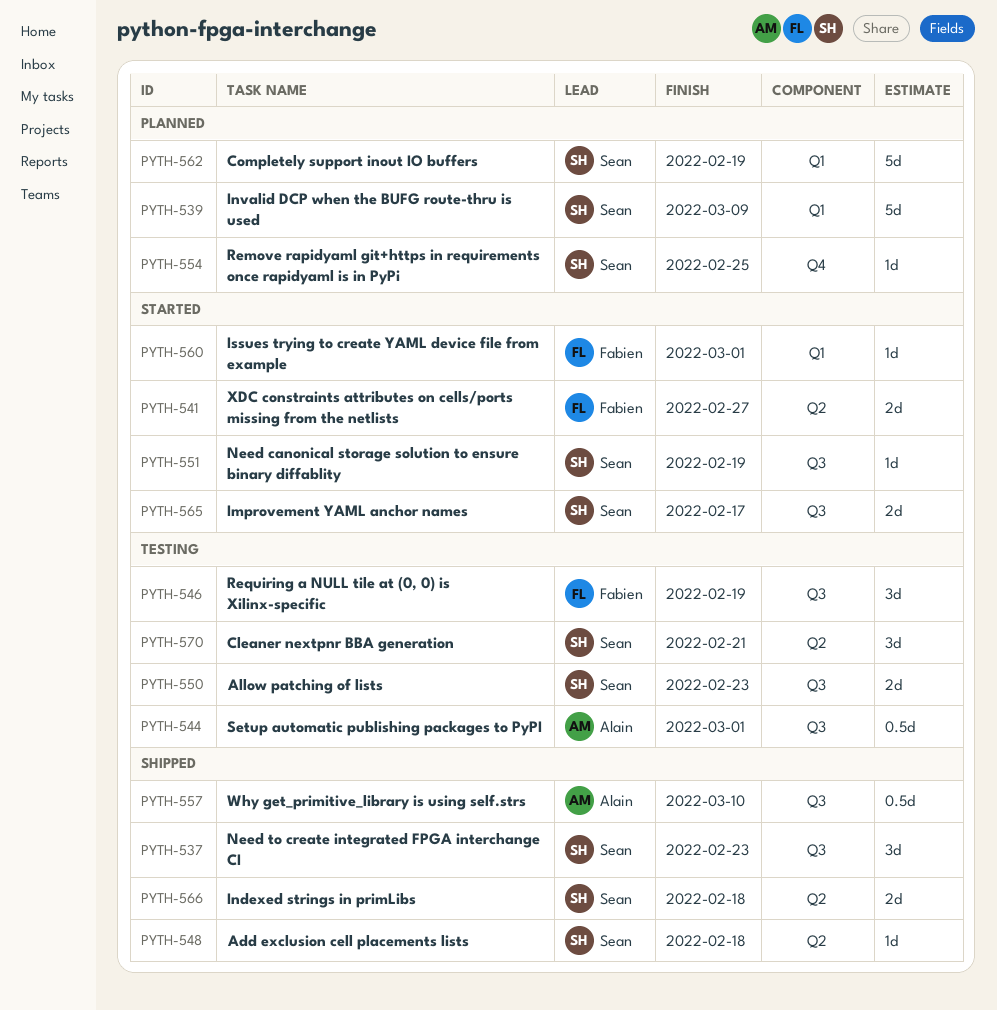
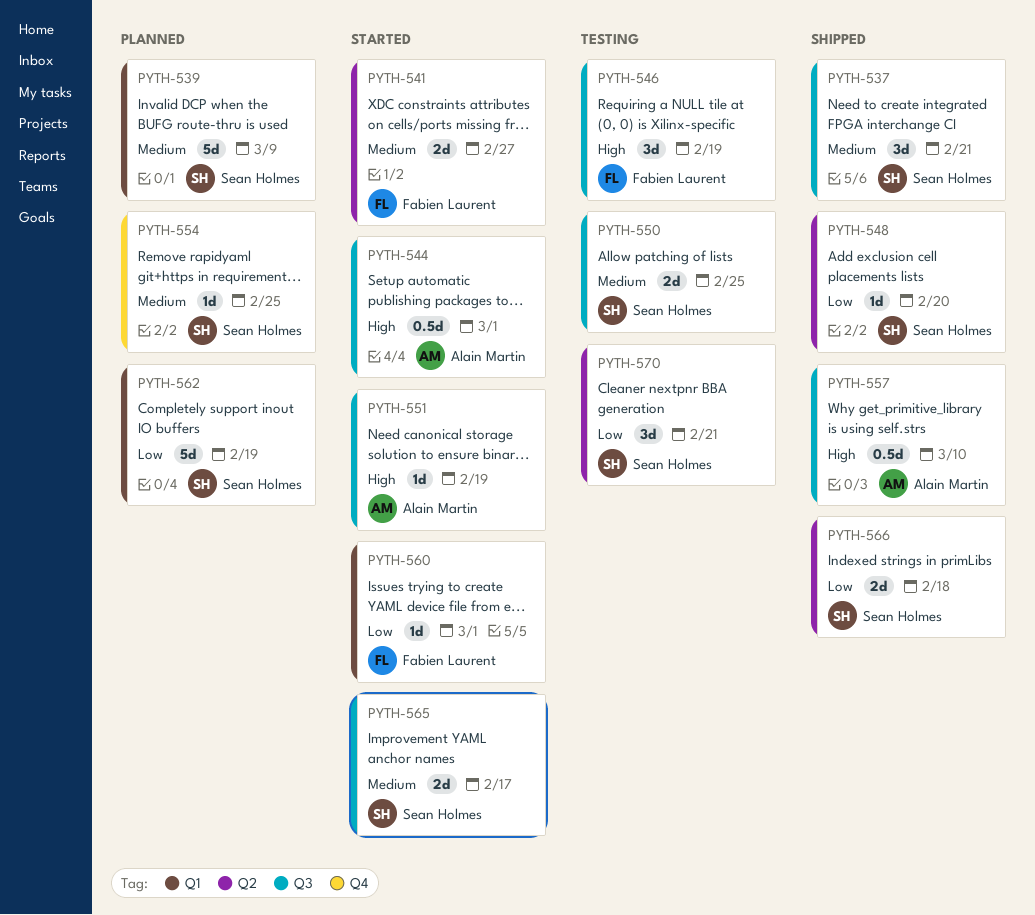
PYTH-537, due: Feb 23 -> Feb 21
PYTH-544, status: Testing -> Started
PYTH-548, due: Feb 18 -> Feb 20
PYTH-550, due: Feb 23 -> Feb 25
PYTH-551, owner: Sean Holmes -> Alain Martin

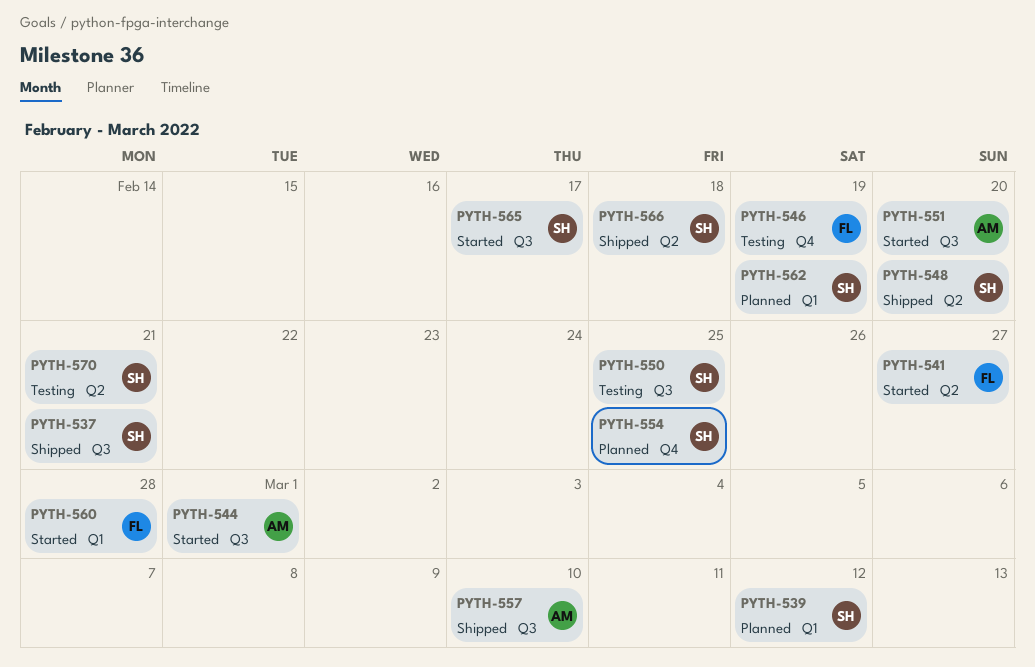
PYTH-539, due: Mar 9 -> Mar 12
PYTH-546, label: Q3 -> Q4
PYTH-551, due: Feb 19 -> Feb 20
PYTH-560, due: Mar 1 -> Feb 28

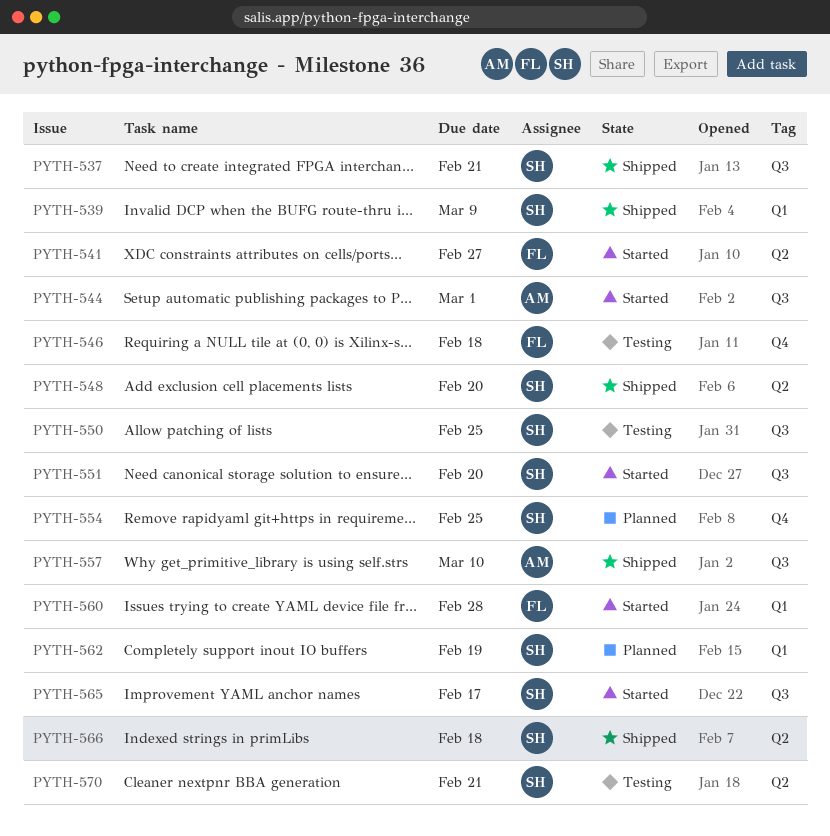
PYTH-539, status: Planned -> Shipped
PYTH-539, due: Mar 12 -> Mar 9
PYTH-546, due: Feb 19 -> Feb 18
PYTH-551, owner: AM -> SH

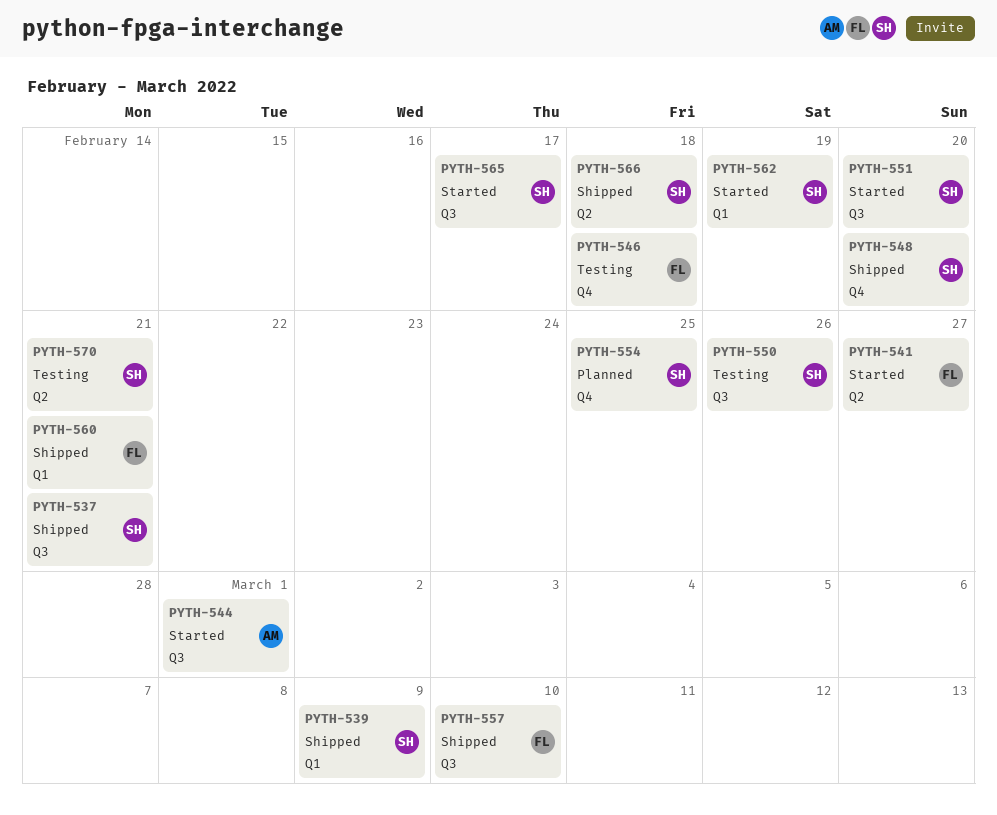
PYTH-548, label: Q2 -> Q4
PYTH-550, due: Feb 25 -> Feb 26
PYTH-557, owner: AM -> FL
PYTH-560, status: Started -> Shipped
PYTH-560, due: Feb 28 -> Feb 21
PYTH-562, status: Planned -> Started

